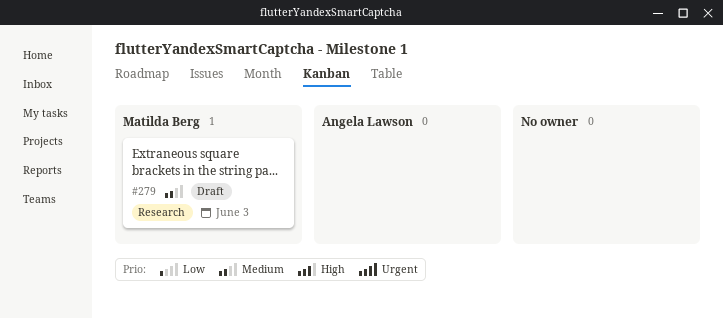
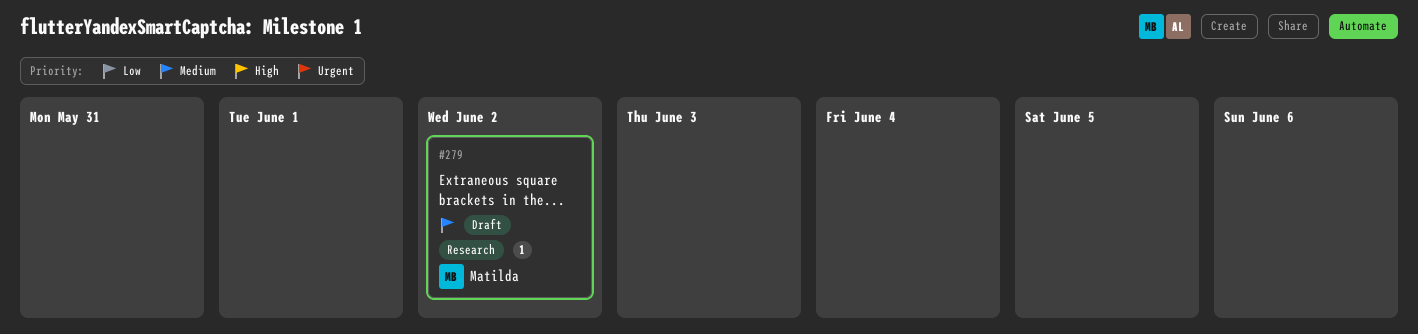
#279, due: Jun 3 -> Jun 2

